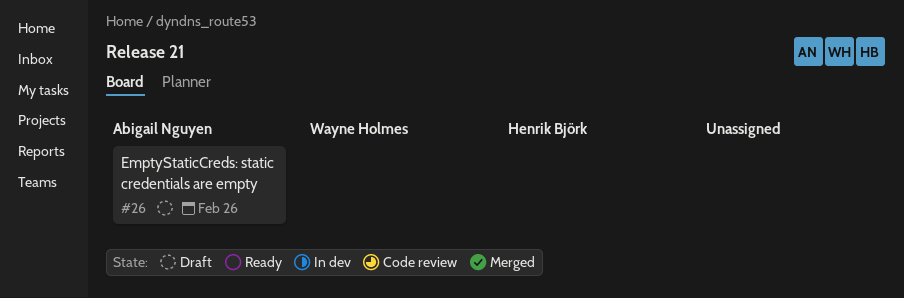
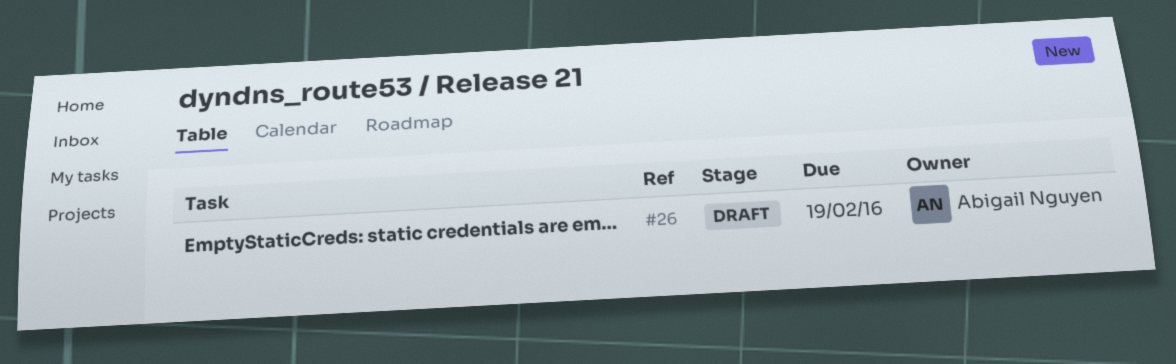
#26, due: Feb 26 -> Feb 19

